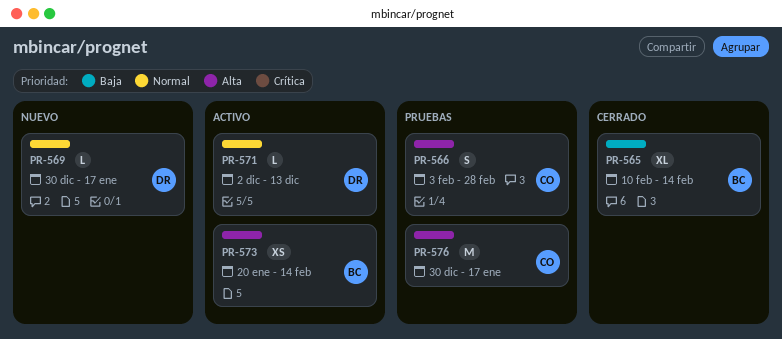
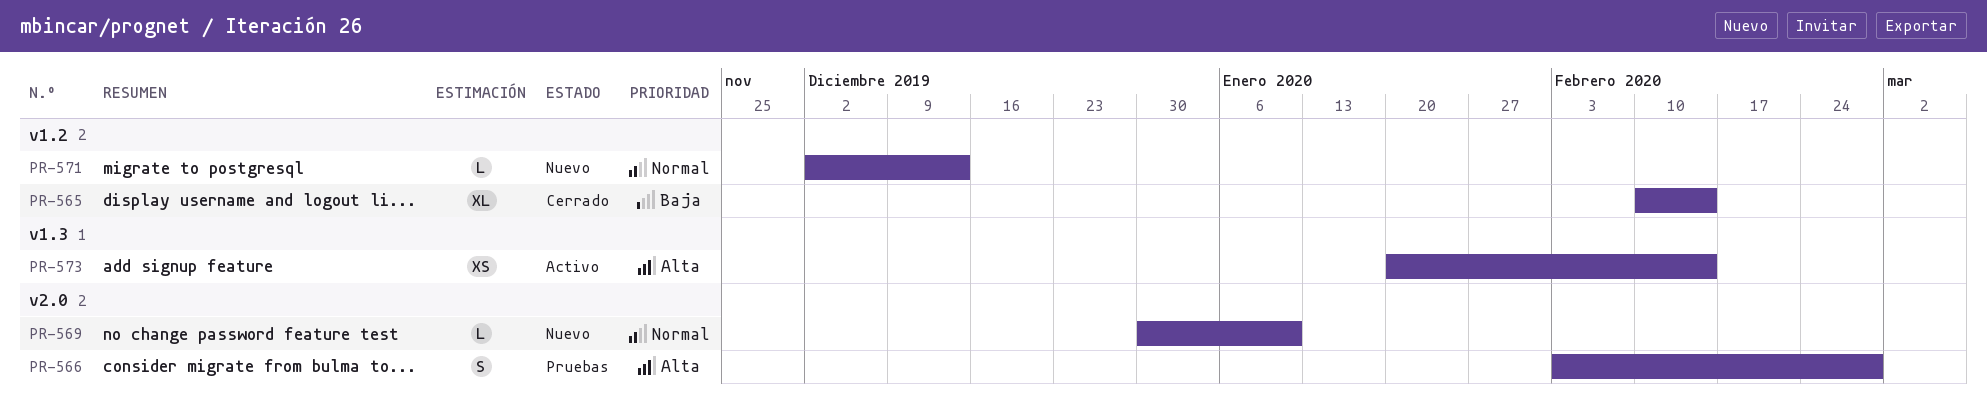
PR-569, due: Jan 17 -> Jan 10
PR-571, status: Activo -> Nuevo
PR-576: present -> none

